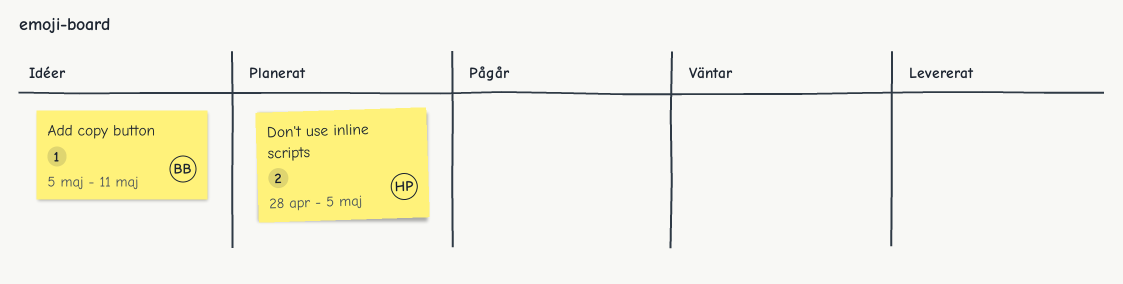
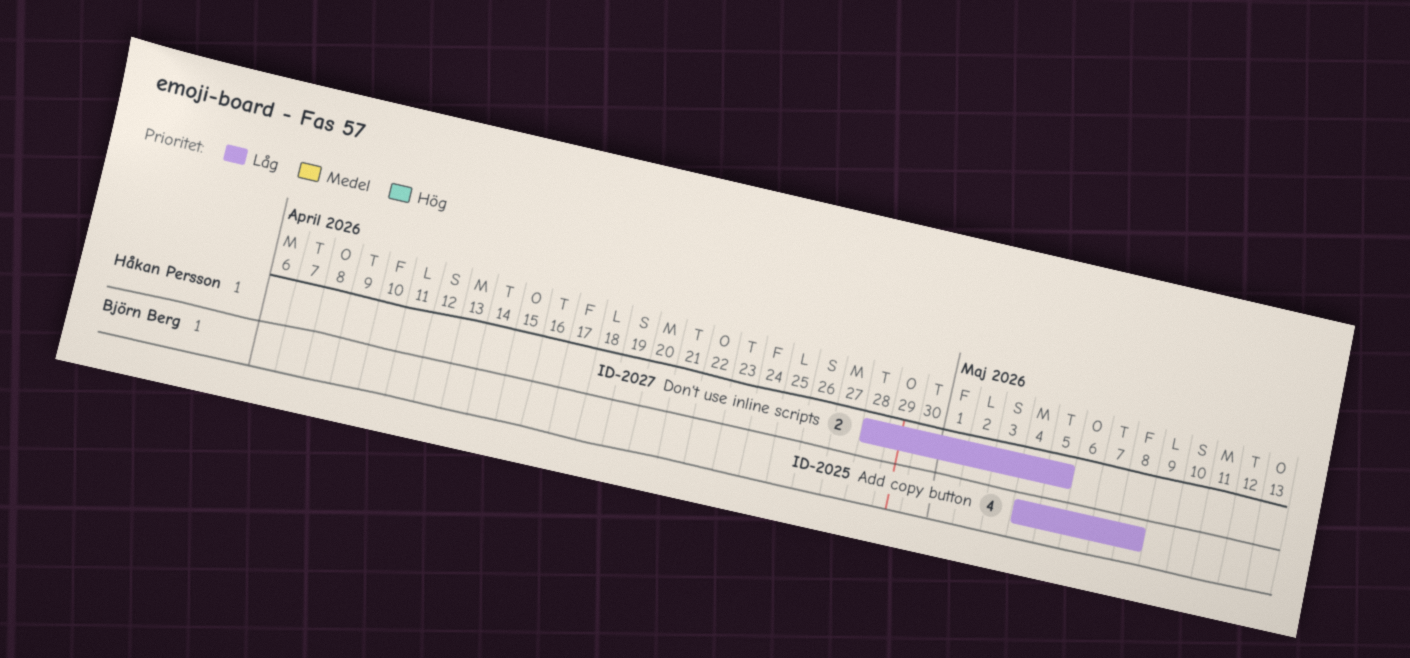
Add copy button, estimate: 1 -> 4
Add copy button, start: May 5 -> May 4
Add copy button, due: May 11 -> May 8

